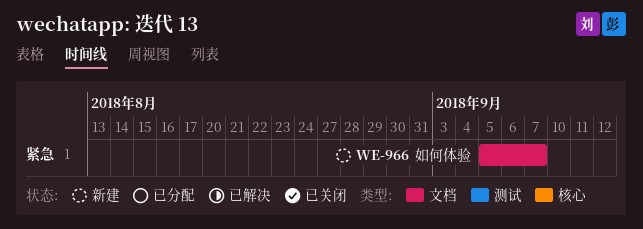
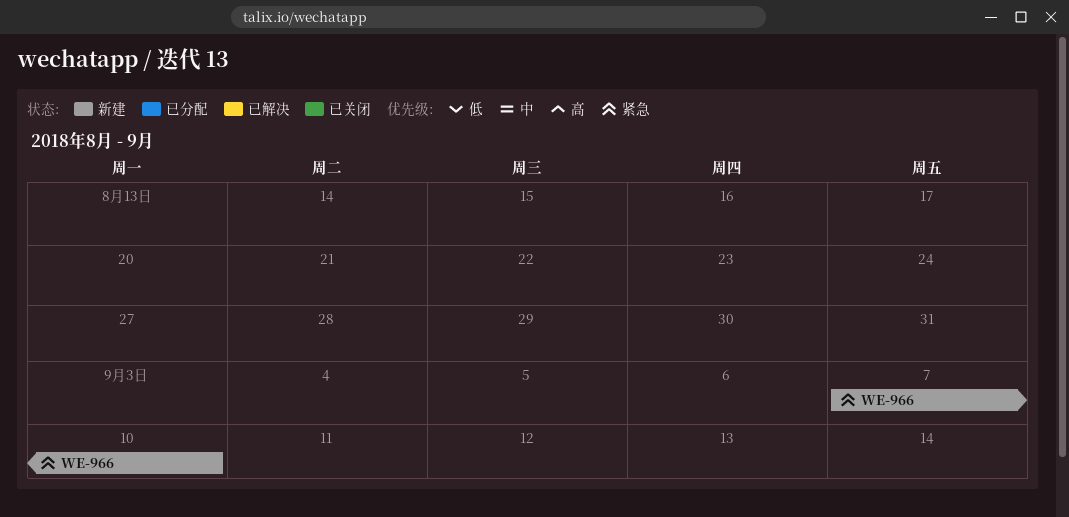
WE-966, start: Sep 5 -> Sep 7
WE-966, due: Sep 7 -> Sep 10

